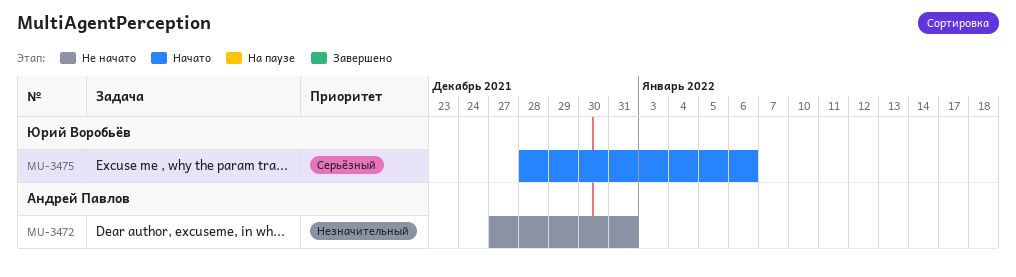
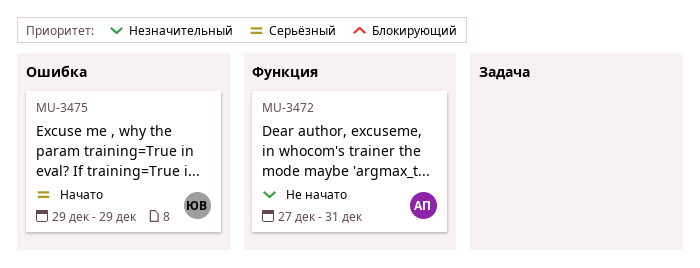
MU-3475, start: Dec 28 -> Dec 29
MU-3475, due: Jan 6 -> Dec 29

